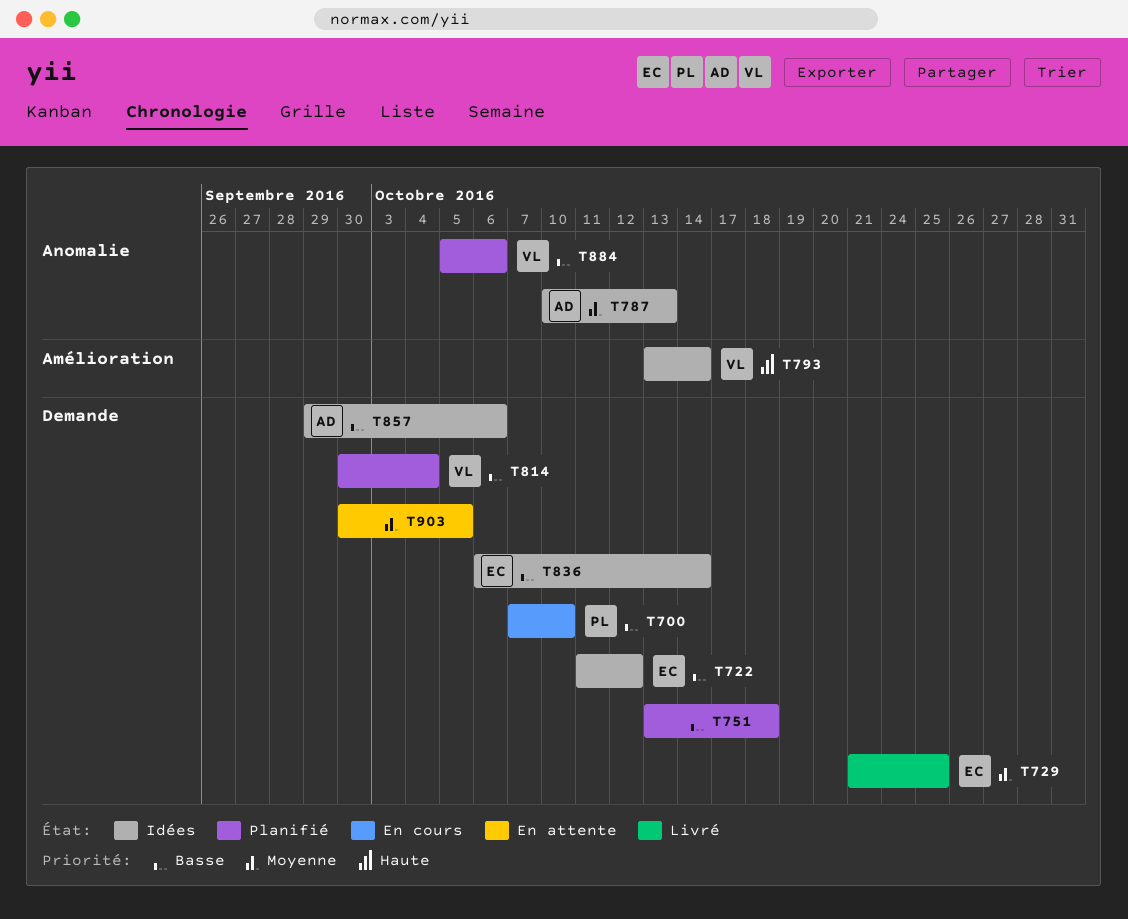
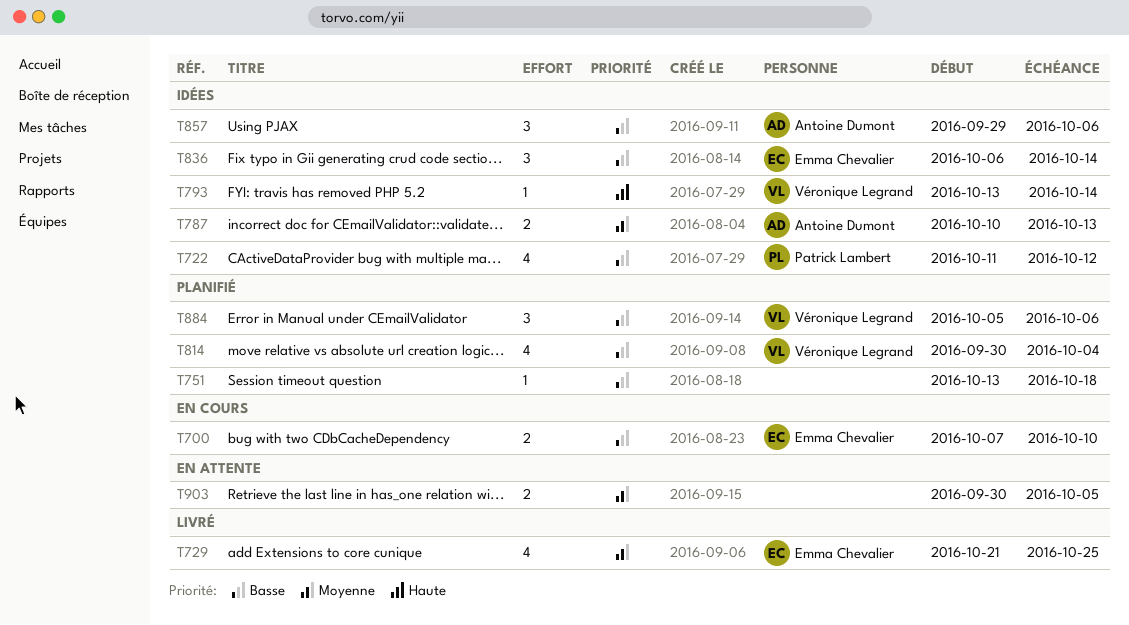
T700, owner: Patrick Lambert -> Emma Chevalier
T722, owner: Emma Chevalier -> Patrick Lambert

